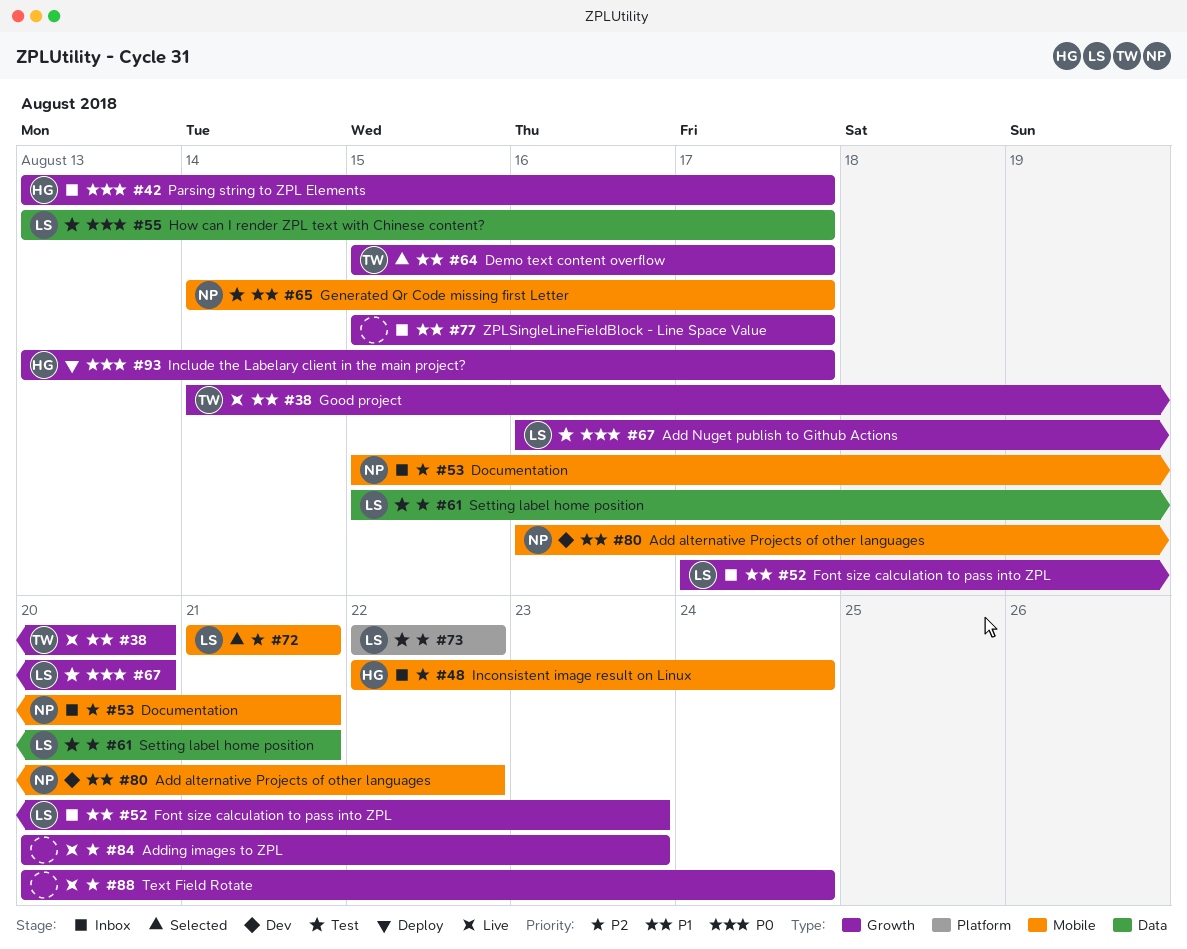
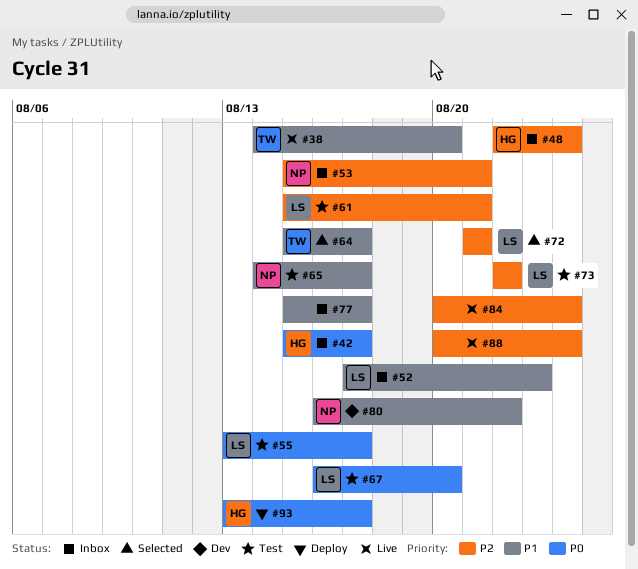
#42, start: Aug 13 -> Aug 15
#84, due: Aug 23 -> Aug 24

